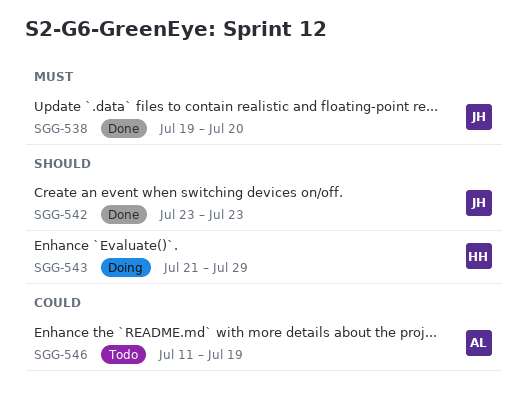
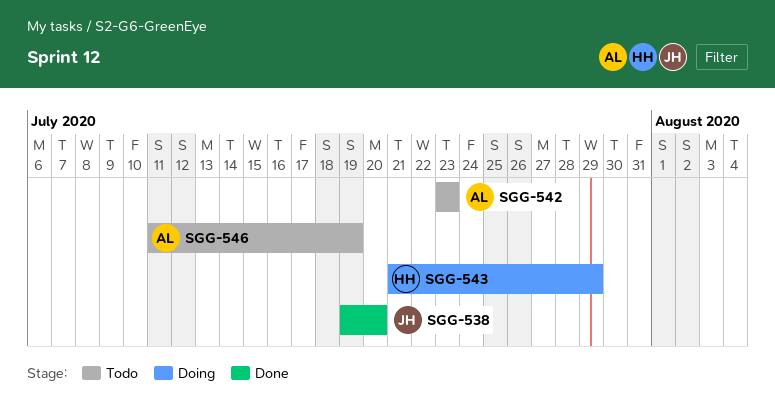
SGG-542, status: Done -> Todo
SGG-542, owner: JH -> AL

